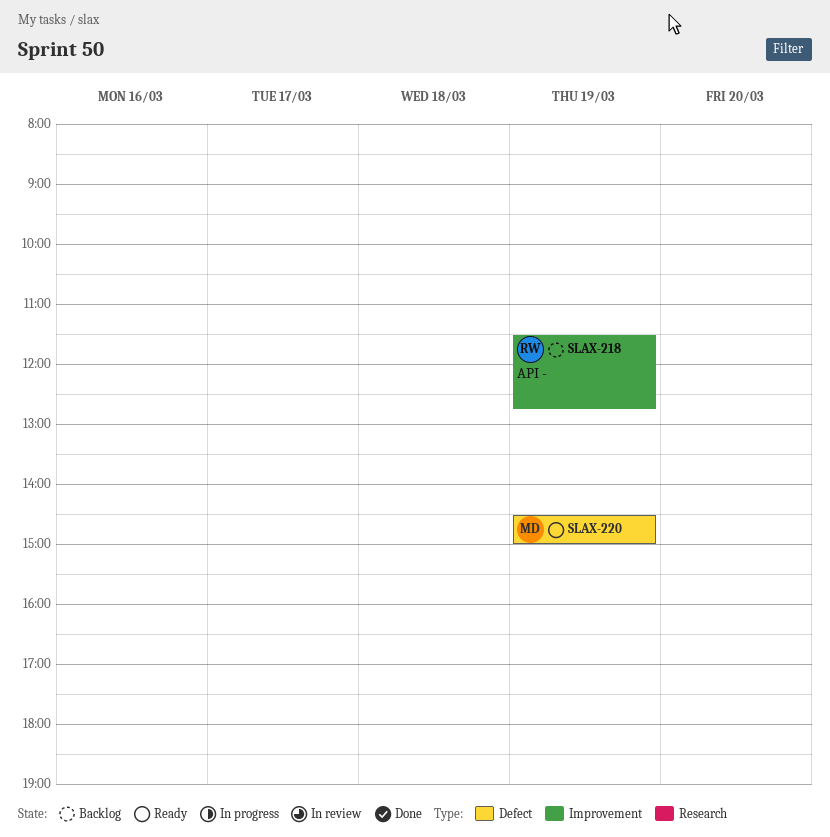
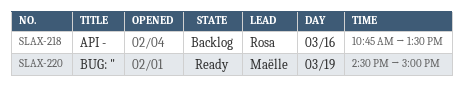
SLAX-218, day: Mar 19 -> Mar 16
SLAX-218, begins: 11:30 -> 10:45
SLAX-218, ends: 12:45 -> 13:30

